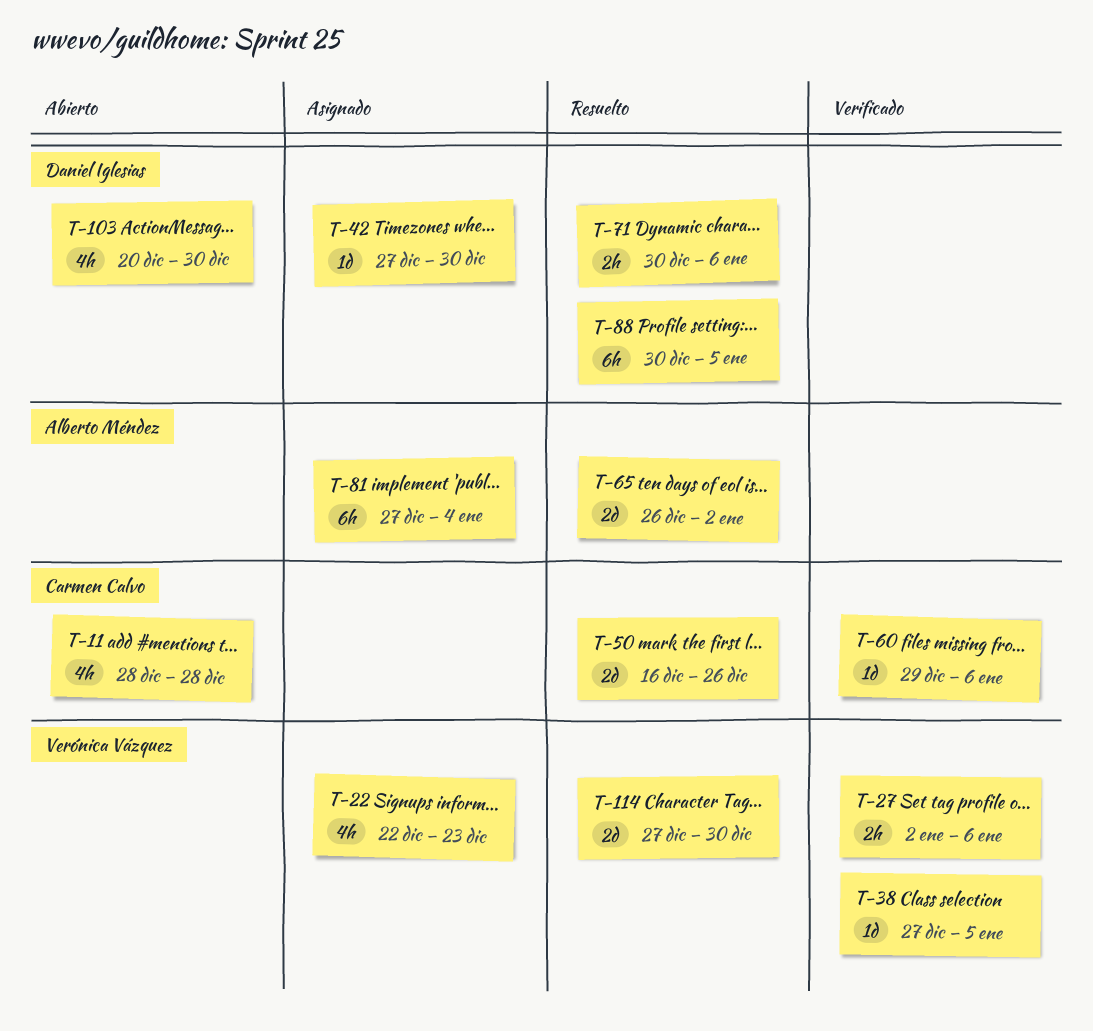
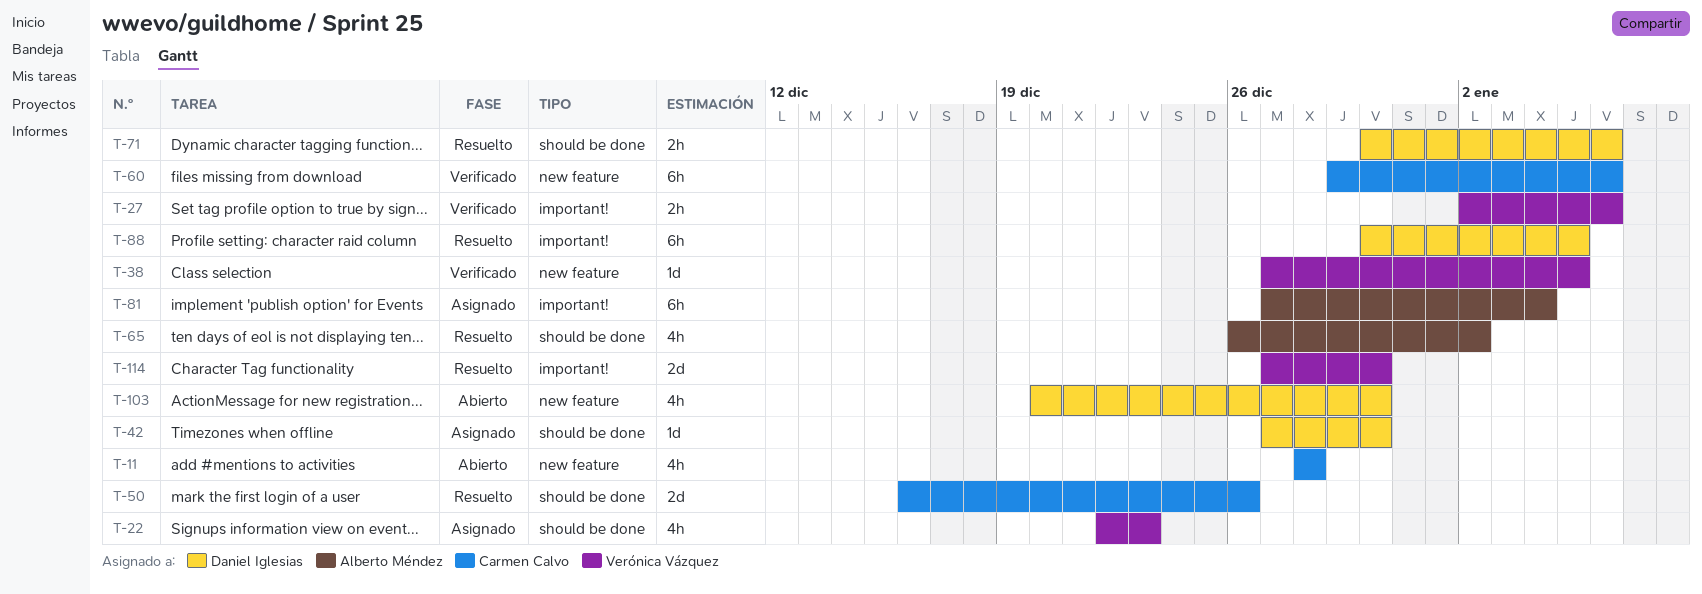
T-60, estimate: 1d -> 6h
T-65, estimate: 2d -> 4h

